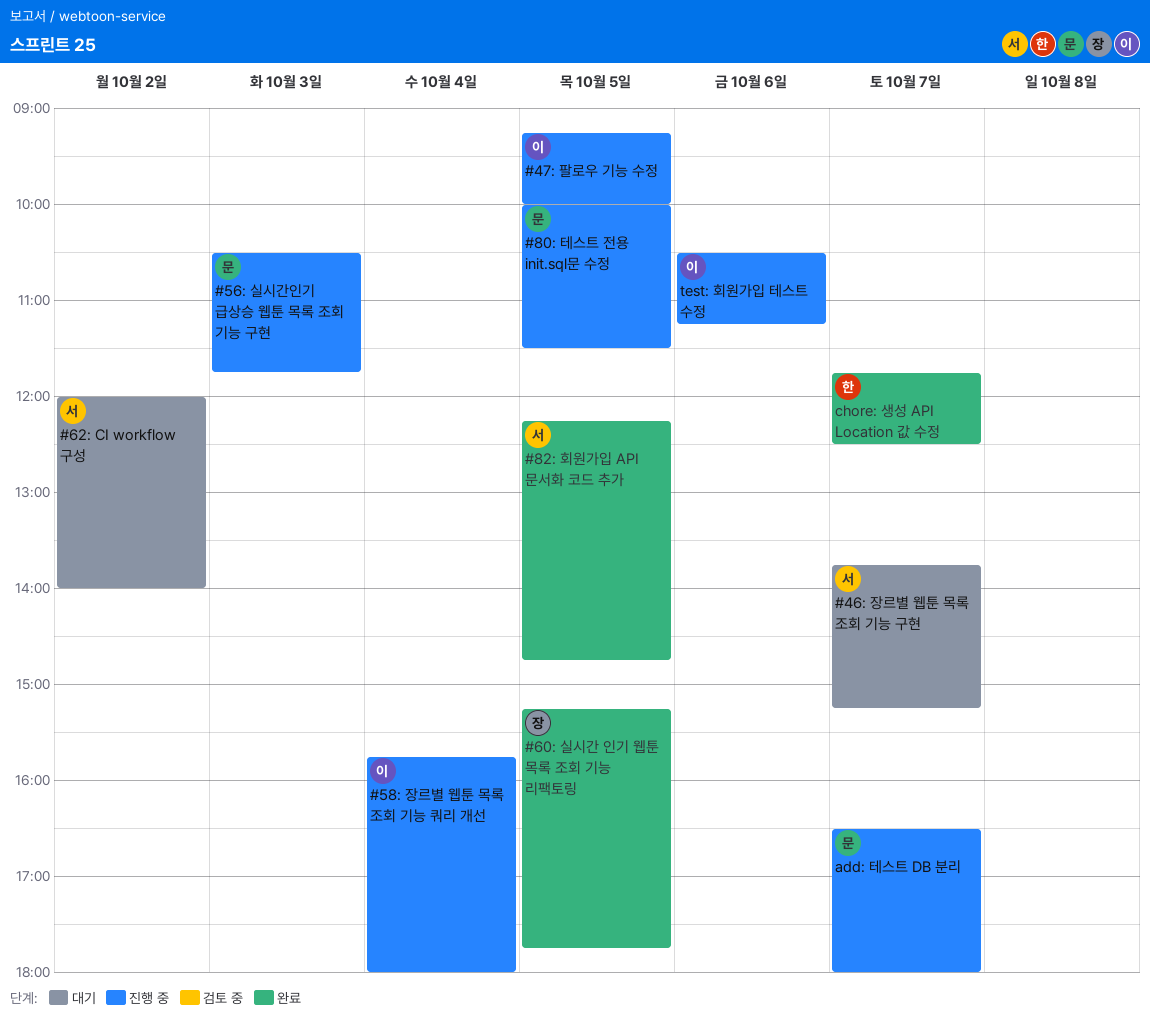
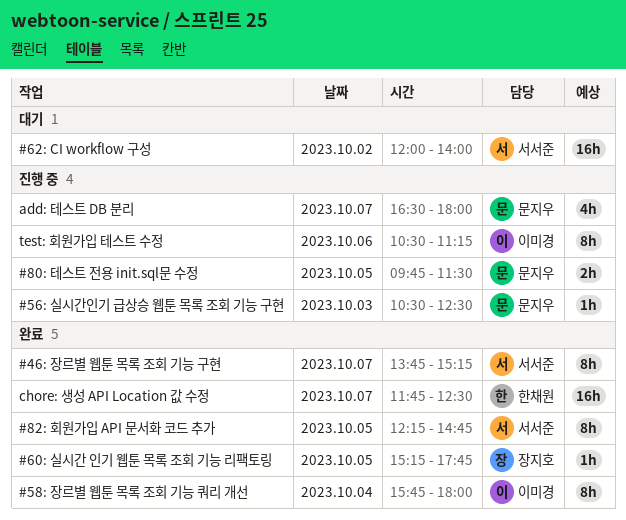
#46: 장르별 웹툰 목록 조회 기능 구현, status: 대기 -> 완료
#47: 팔로우 기능 수정: present -> none
#56: 실시간인기 급상승 웹툰 목록 조회 기능 구현, ends: 11:45 -> 12:30
#58: 장르별 웹툰 목록 조회 기능 쿼리 개선, status: 진행 중 -> 완료
#80: 테스트 전용 init.sql문 수정, begins: 10:00 -> 09:45

